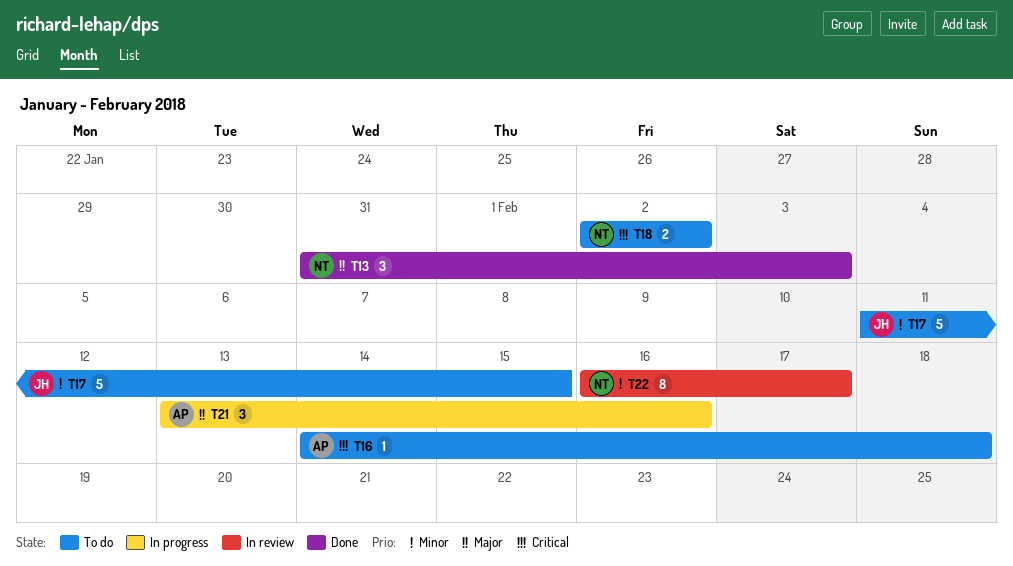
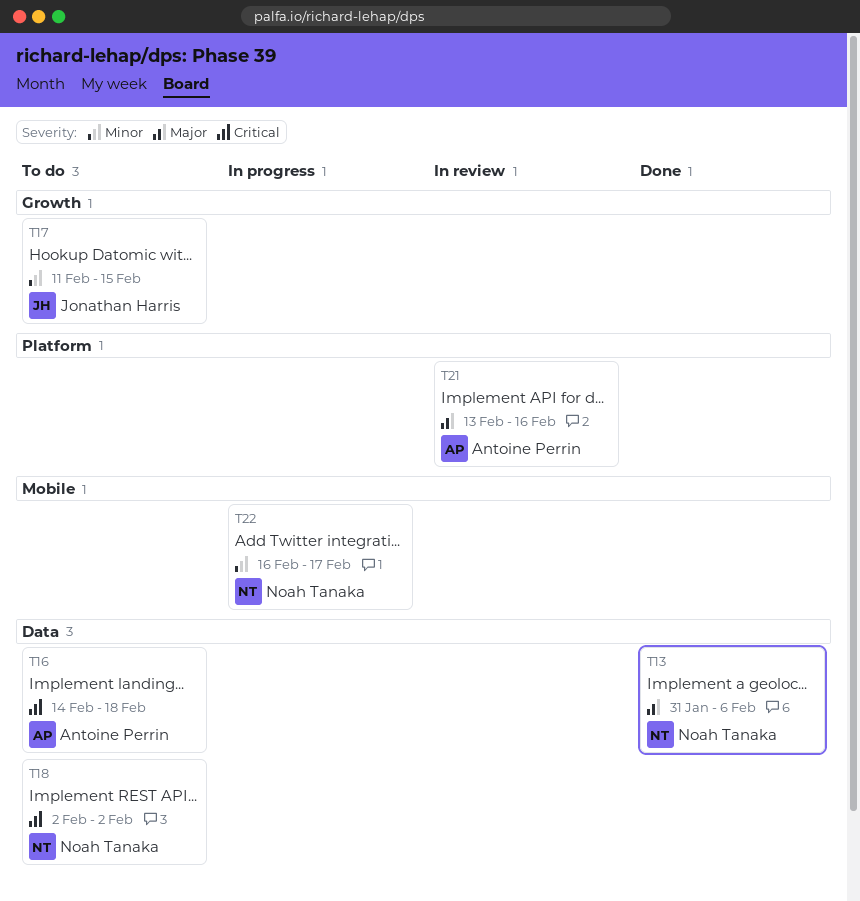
T13, due: Feb 3 -> Feb 6
T21, status: In progress -> In review
T22, status: In review -> In progress

